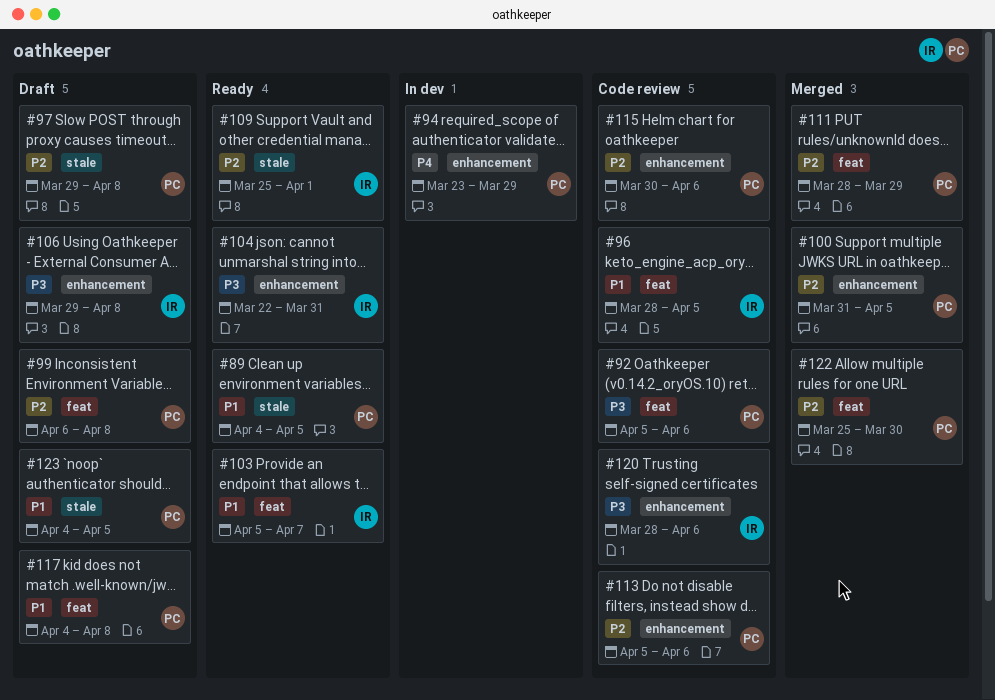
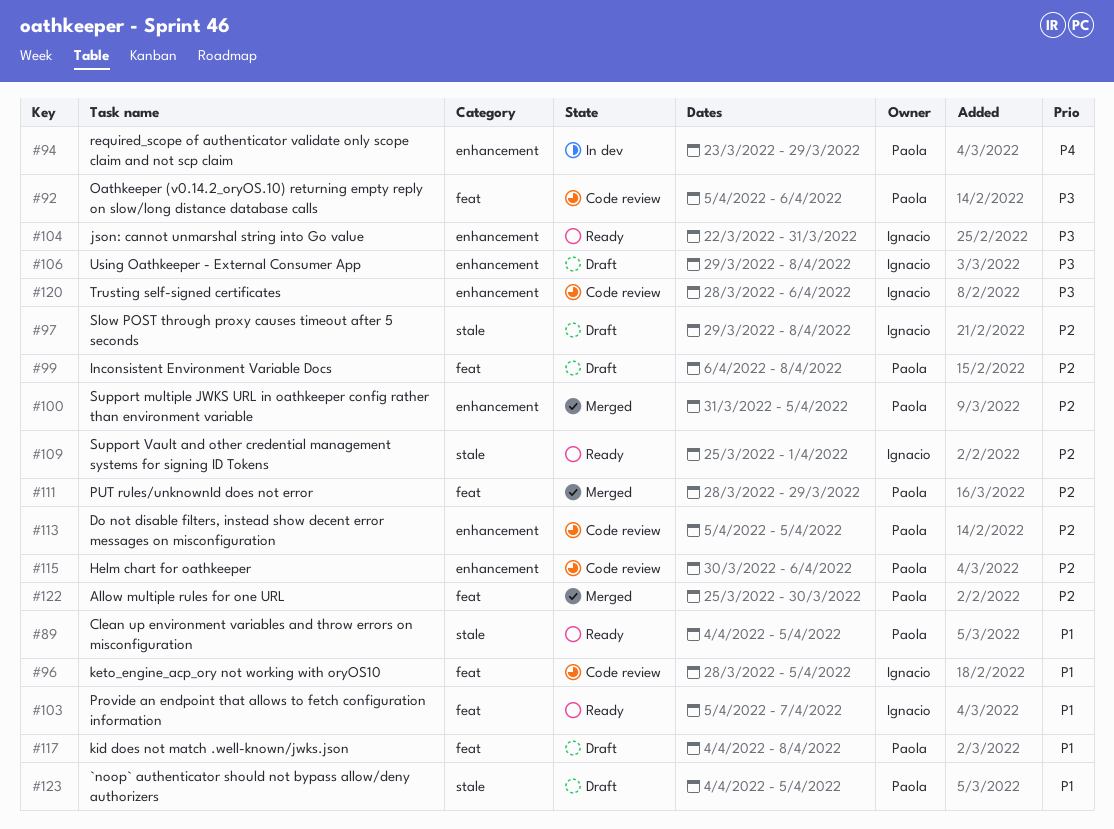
#97, owner: Paola -> Ignacio
#113, due: Apr 6 -> Apr 5

